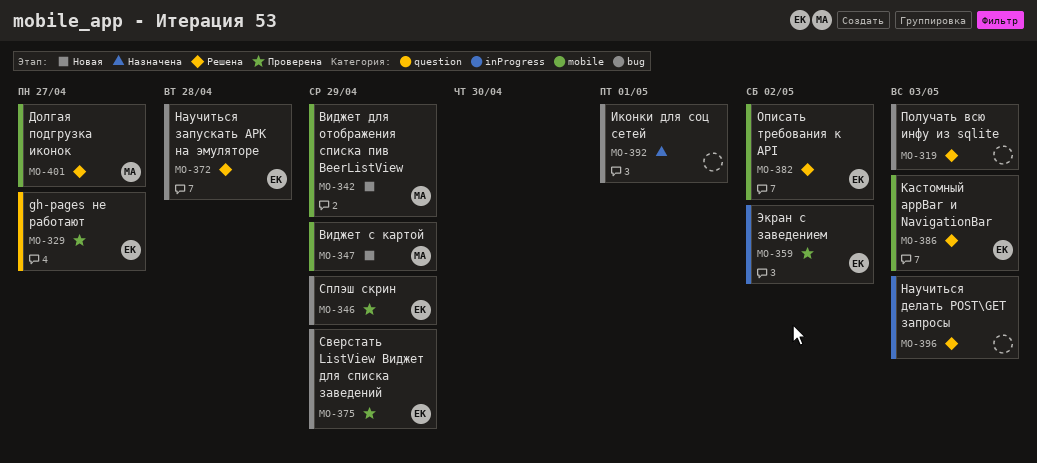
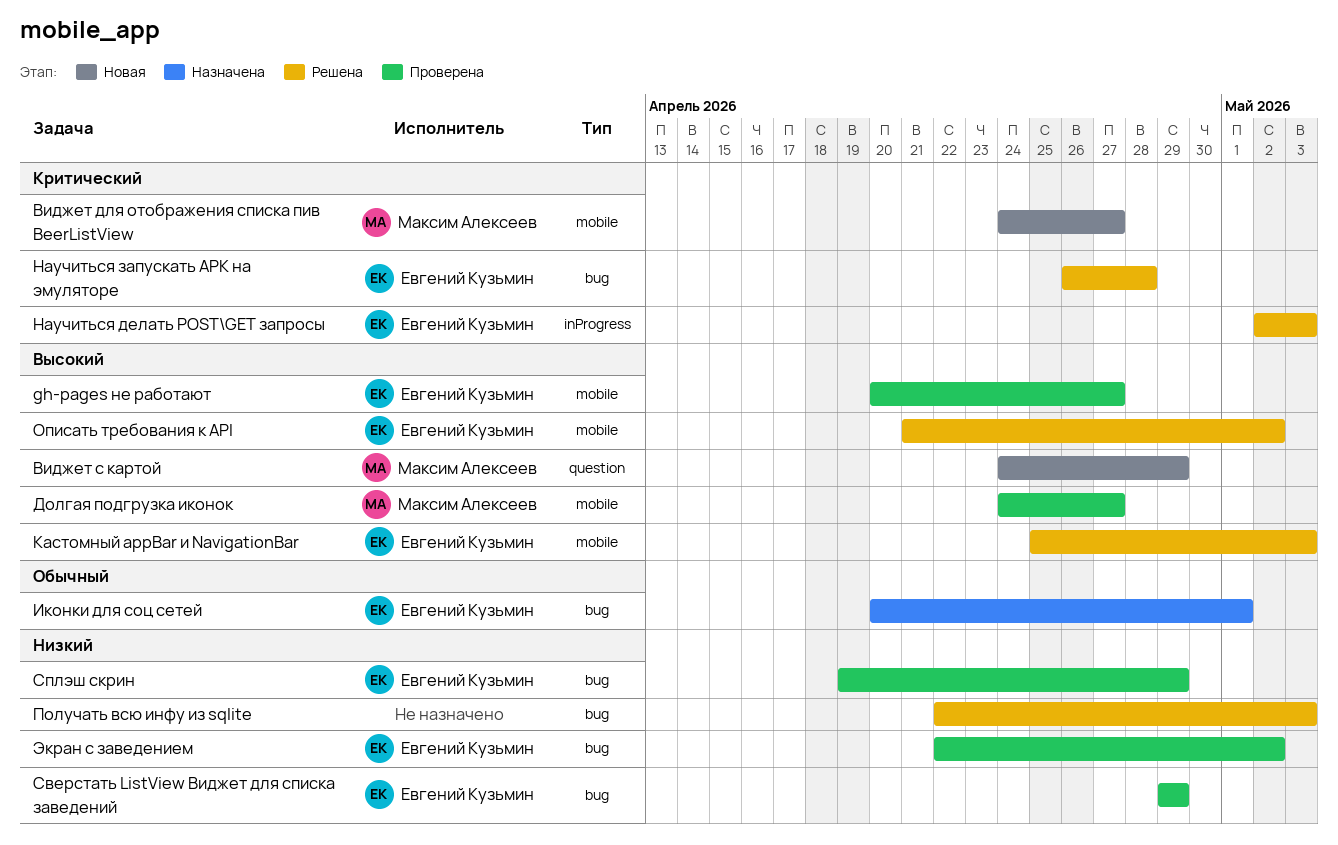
gh-pages не работают, label: question -> mobile
Виджет для отображения списка пив BeerListView, due: Apr 29 -> Apr 27
Виджет с картой, label: mobile -> question
Долгая подгрузка иконок, status: Решена -> Проверена
Иконки для соц сетей, owner: none -> Евгений Кузьмин
Научиться делать POST\GET запросы, owner: none -> Евгений Кузьмин
Экран с заведением, label: inProgress -> bug

